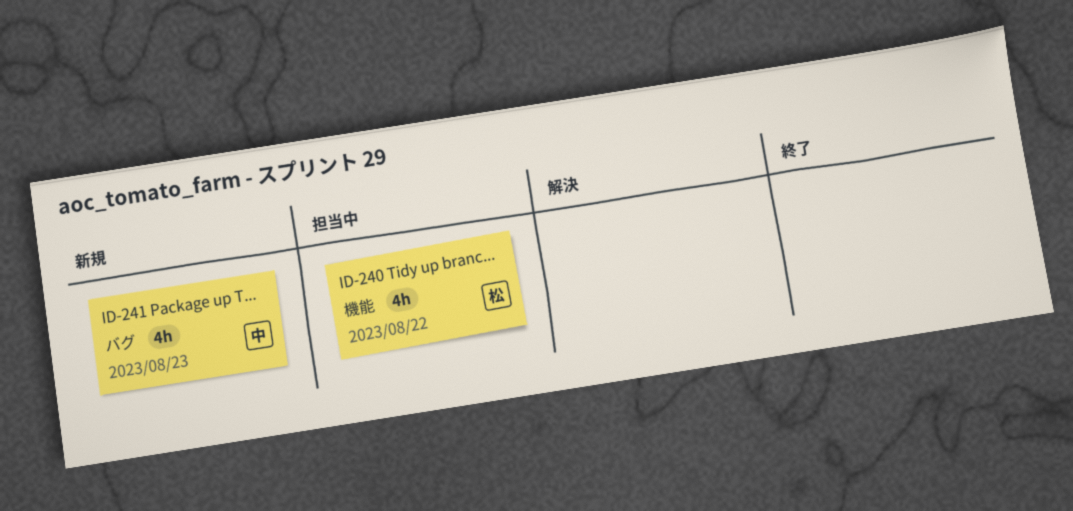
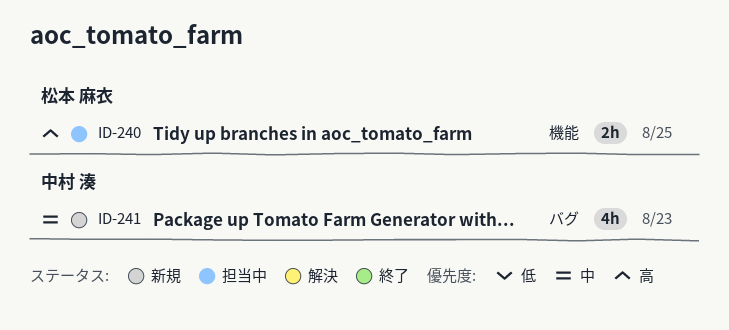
ID-240, estimate: 4h -> 2h
ID-240, due: Aug 22 -> Aug 25

